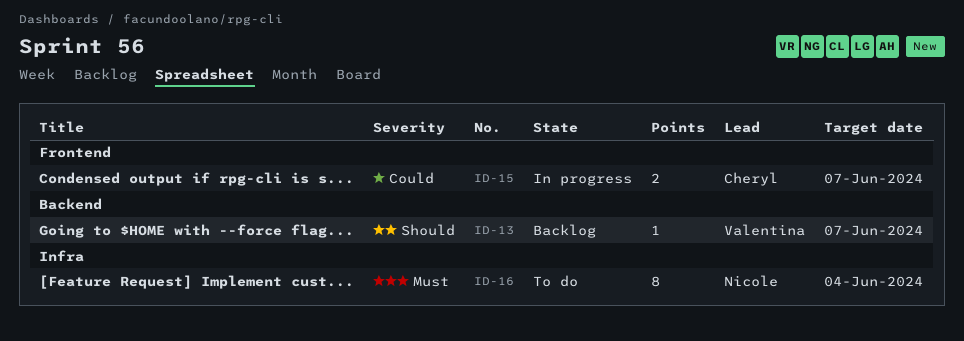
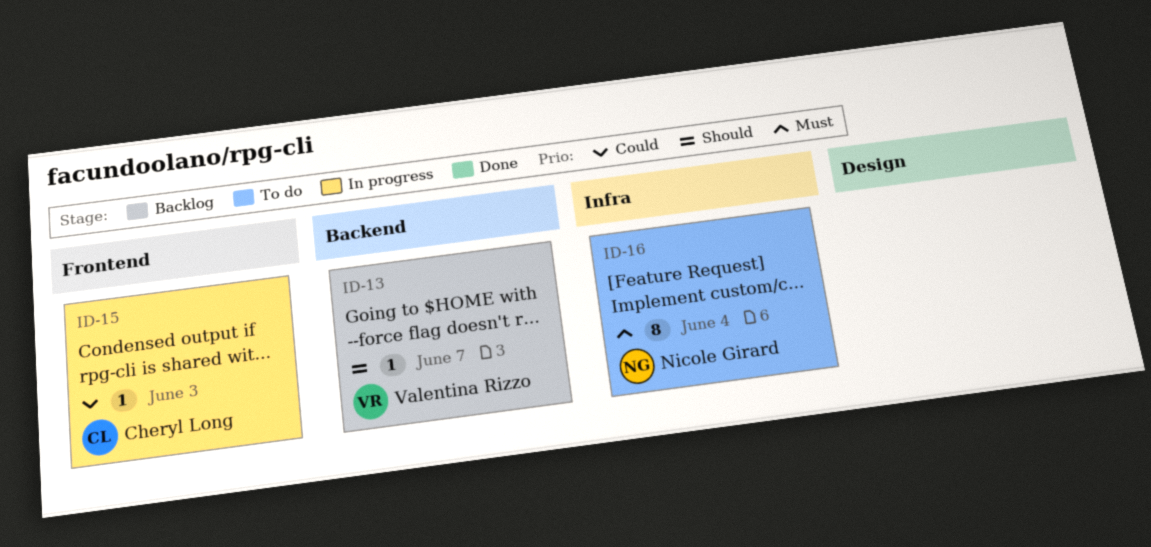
ID-15, estimate: 2 -> 1
ID-15, due: Jun 7 -> Jun 3

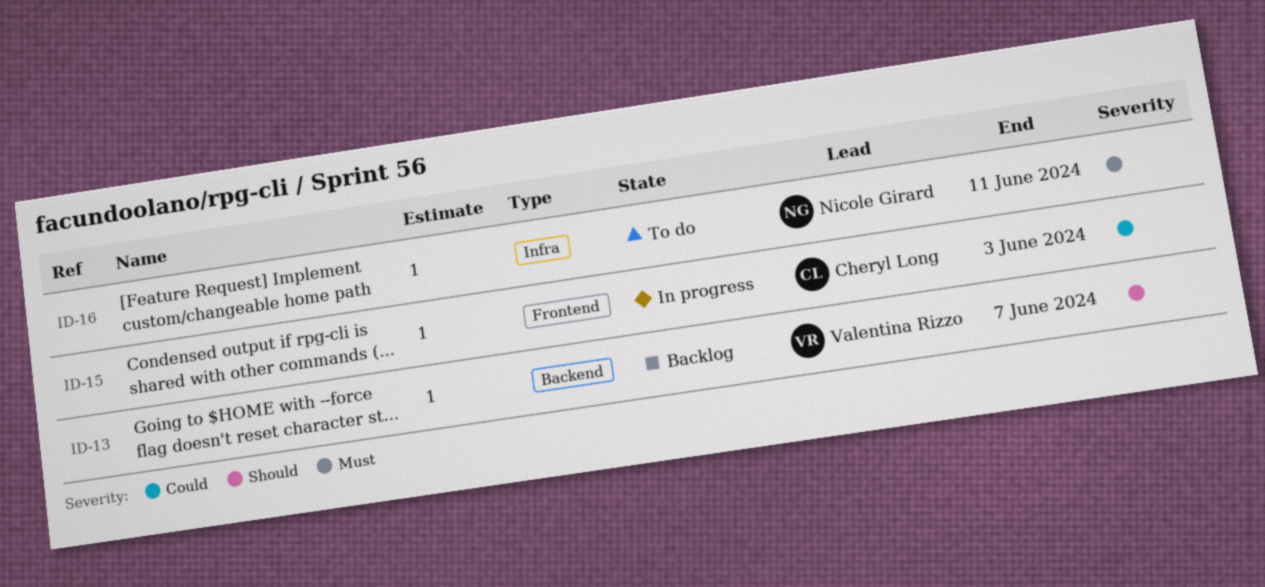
ID-16, estimate: 8 -> 1
ID-16, due: Jun 4 -> Jun 11

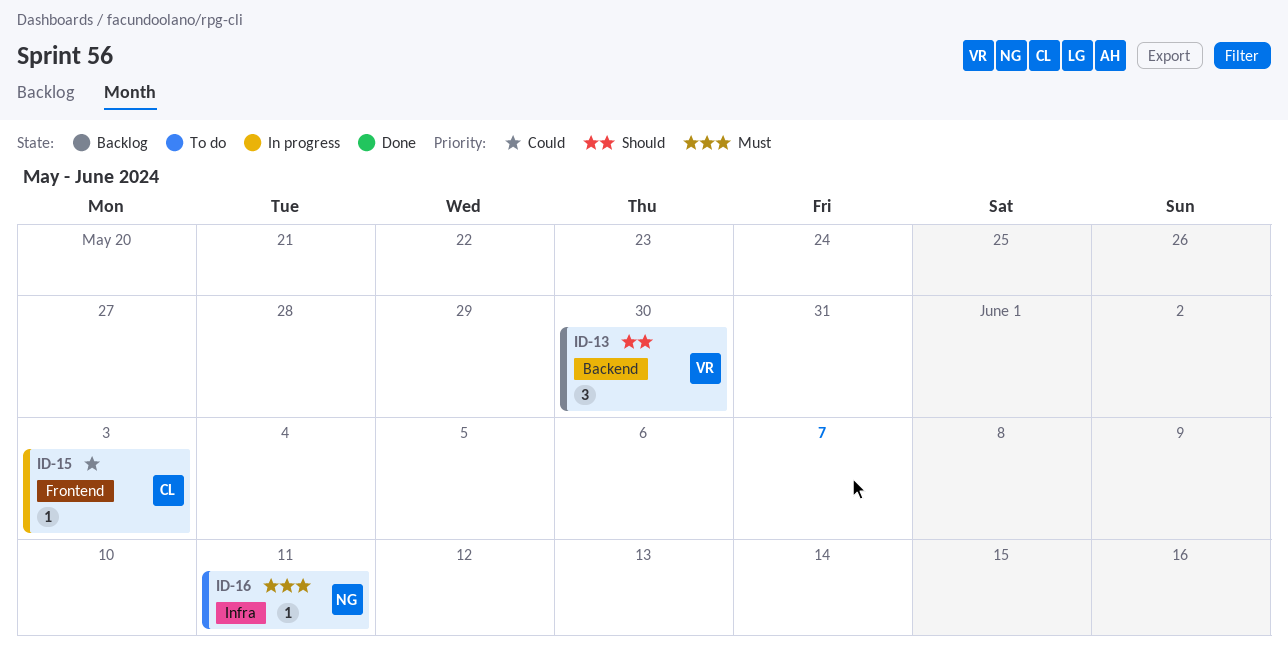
ID-13, estimate: 1 -> 3
ID-13, due: Jun 7 -> May 30

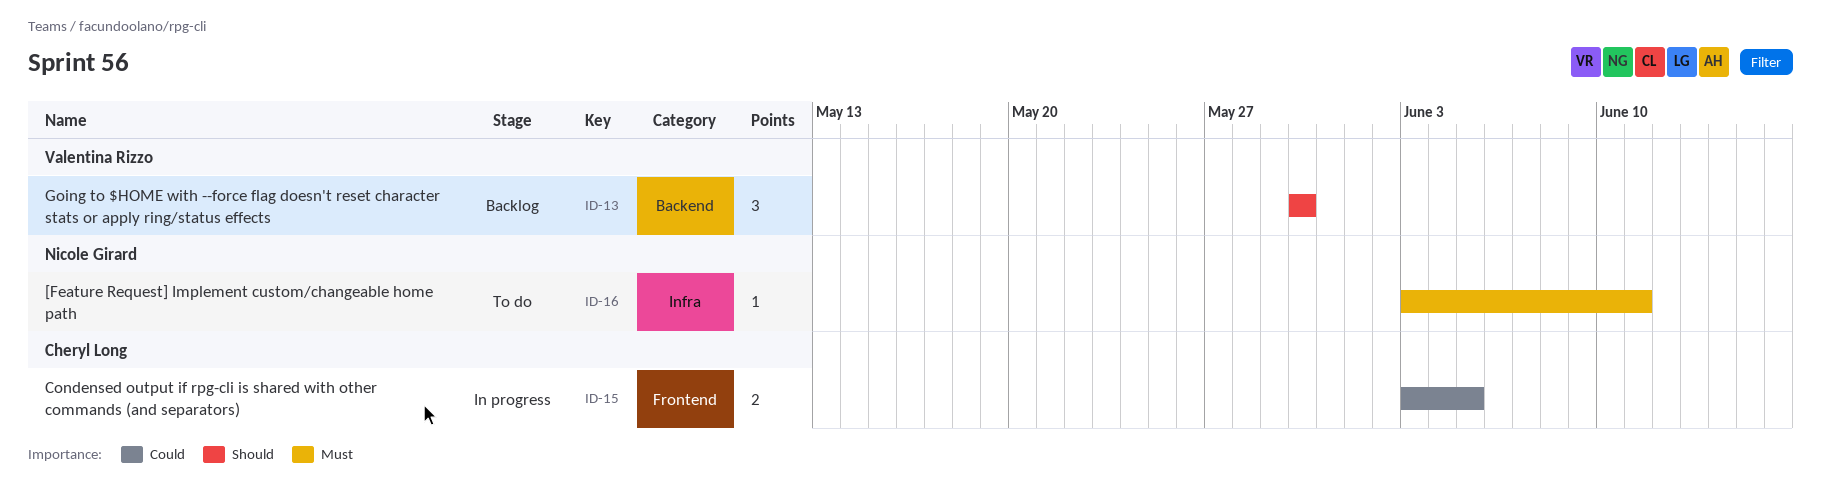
ID-15, estimate: 1 -> 2
ID-15, due: Jun 3 -> Jun 5

